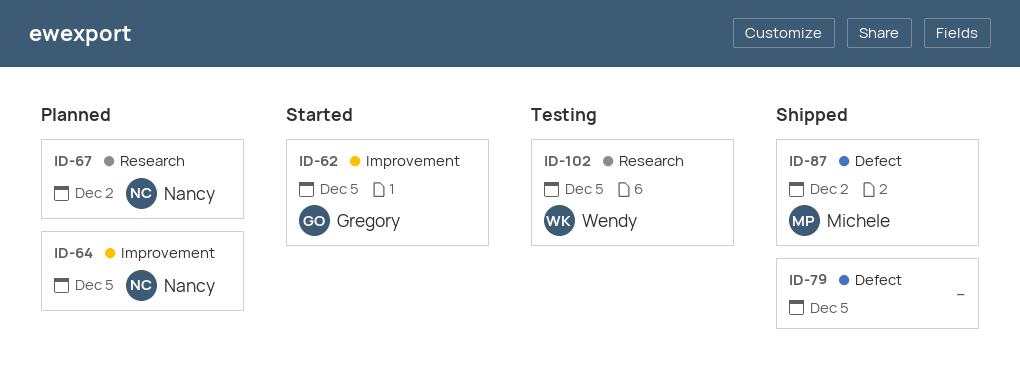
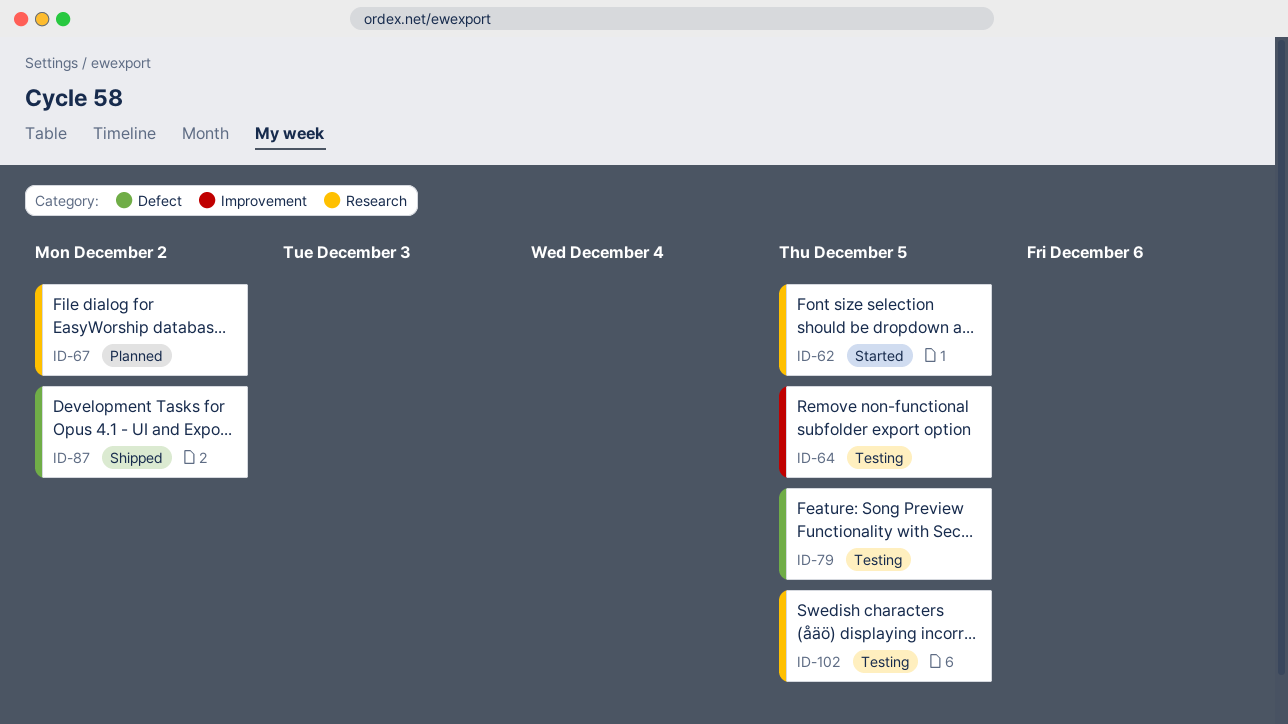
ID-62, label: Improvement -> Research
ID-64, status: Planned -> Testing
ID-79, status: Shipped -> Testing

